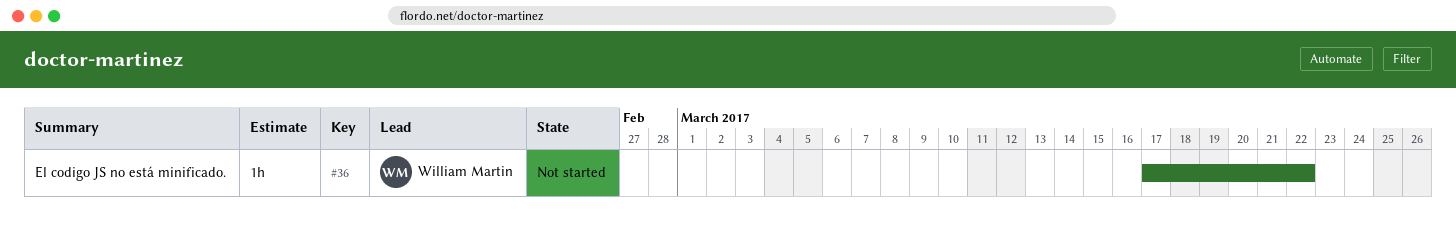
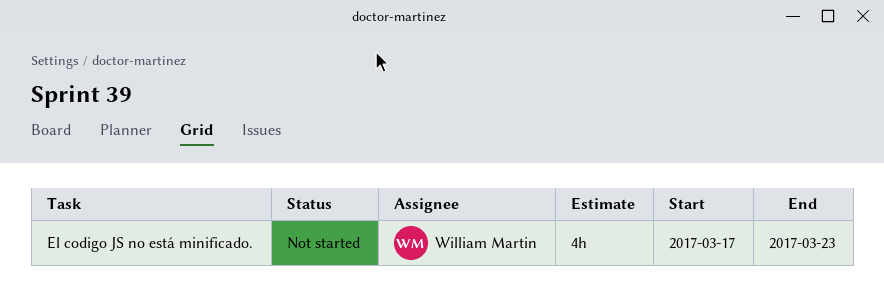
El codigo JS no está minificado., estimate: 1h -> 4h
El codigo JS no está minificado., due: Mar 22 -> Mar 23

